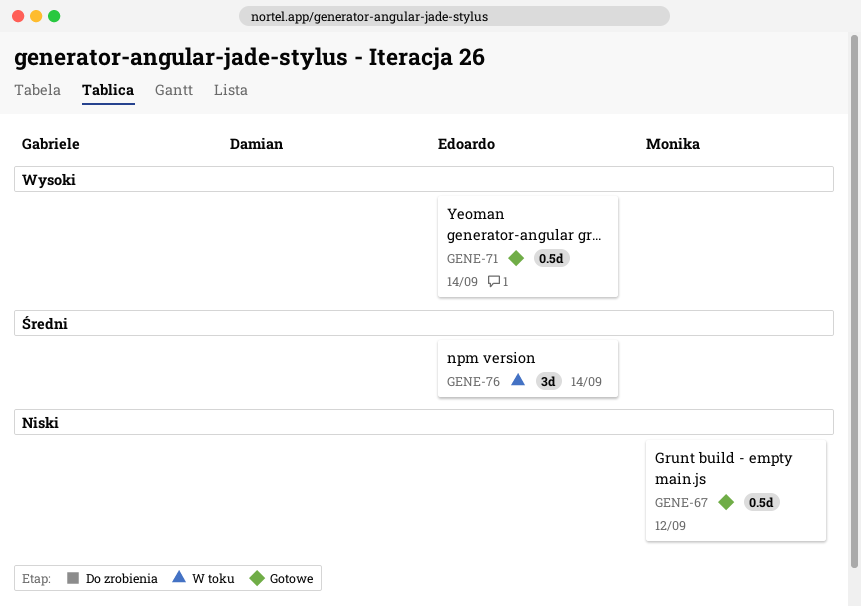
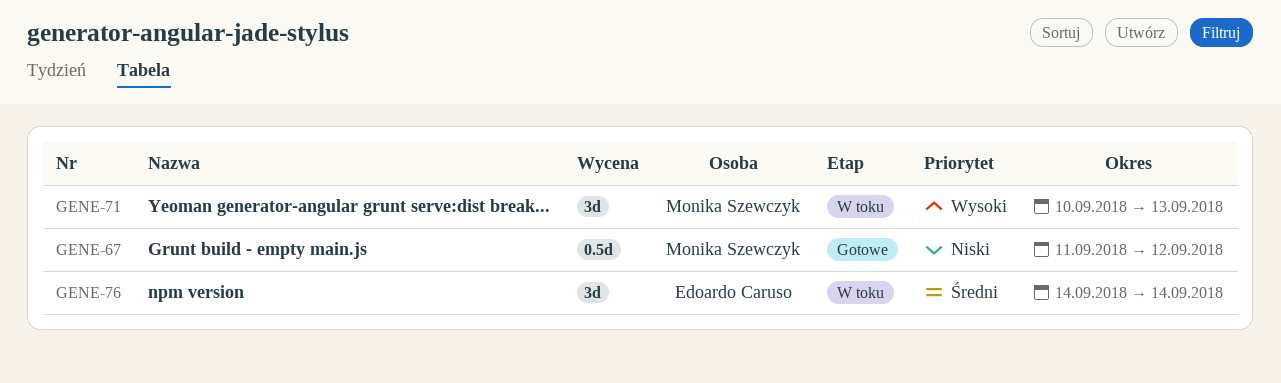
GENE-71, status: Gotowe -> W toku
GENE-71, owner: Edoardo Caruso -> Monika Szewczyk
GENE-71, estimate: 0.5d -> 3d
GENE-71, due: Sep 14 -> Sep 13

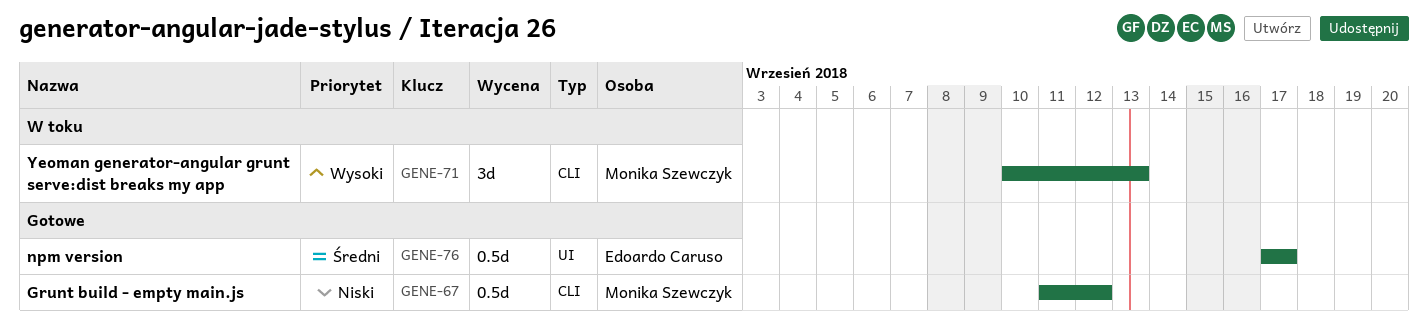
GENE-76, status: W toku -> Gotowe
GENE-76, estimate: 3d -> 0.5d
GENE-76, start: Sep 14 -> Sep 17
GENE-76, due: Sep 14 -> Sep 17

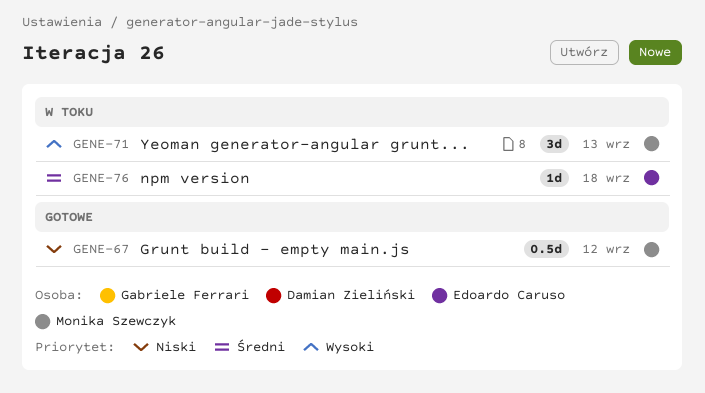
GENE-76, status: Gotowe -> W toku
GENE-76, estimate: 0.5d -> 1d
GENE-76, due: Sep 17 -> Sep 18

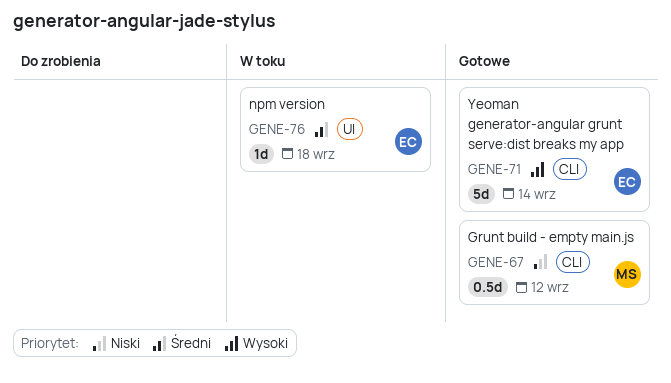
GENE-71, status: W toku -> Gotowe
GENE-71, owner: Monika Szewczyk -> Edoardo Caruso
GENE-71, estimate: 3d -> 5d
GENE-71, due: Sep 13 -> Sep 14

